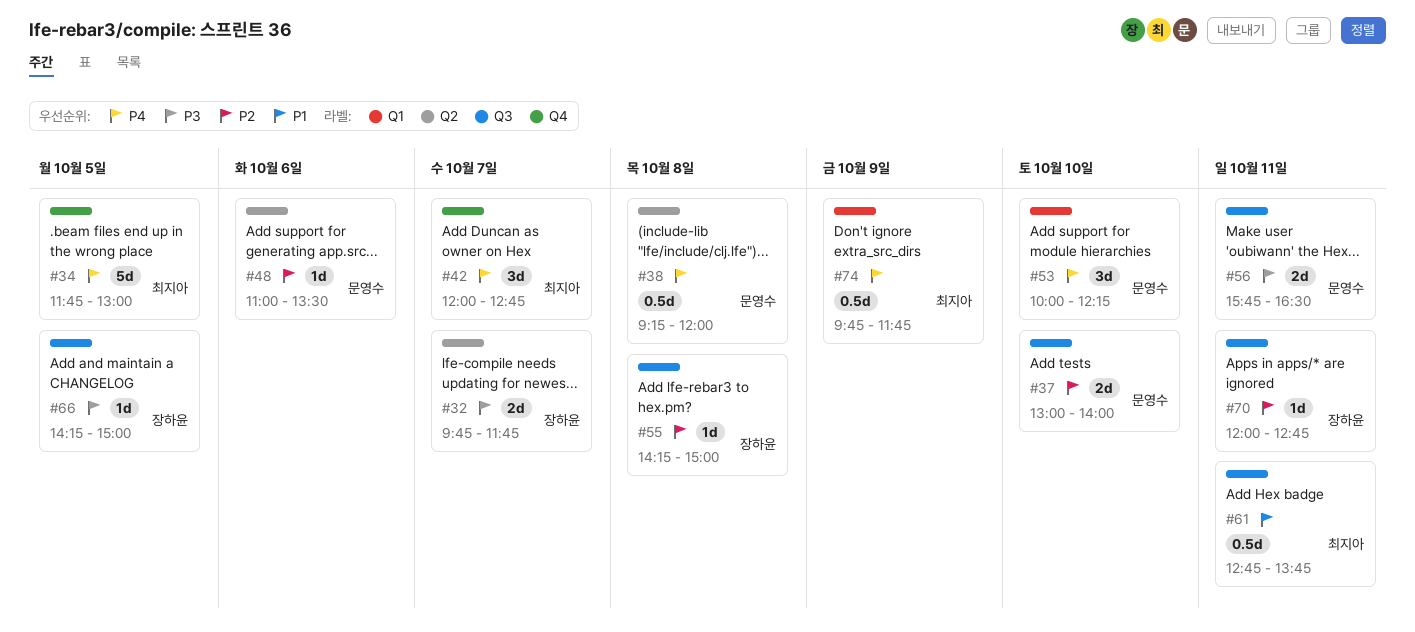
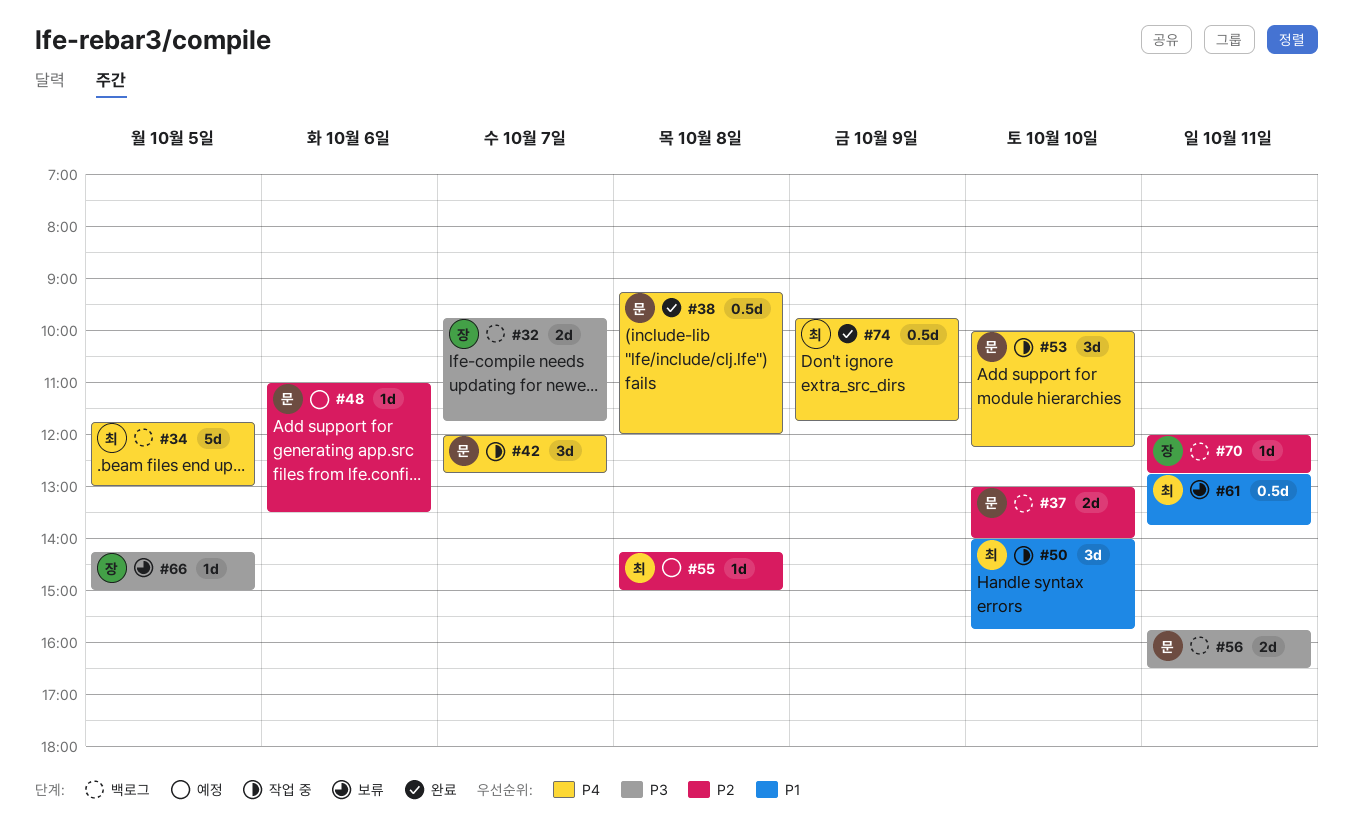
#42, owner: 최지아 -> 문영수
#50: none -> present
#55, owner: 장하윤 -> 최지아

